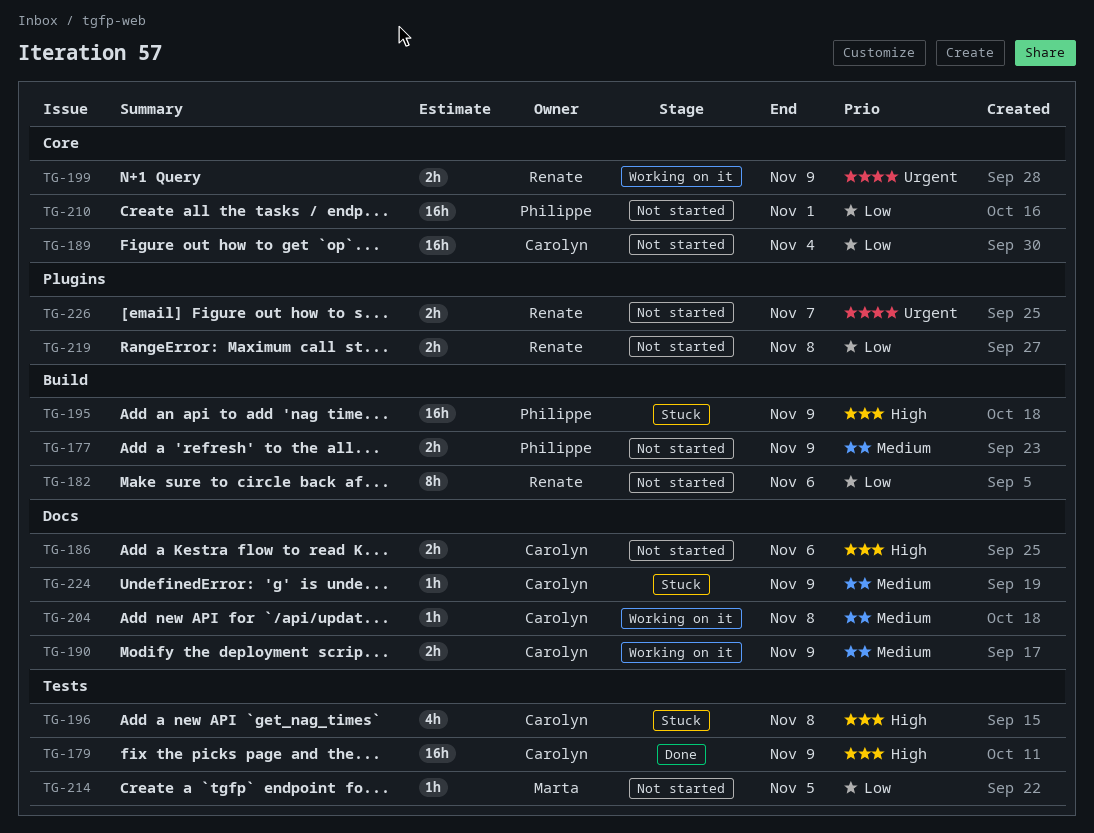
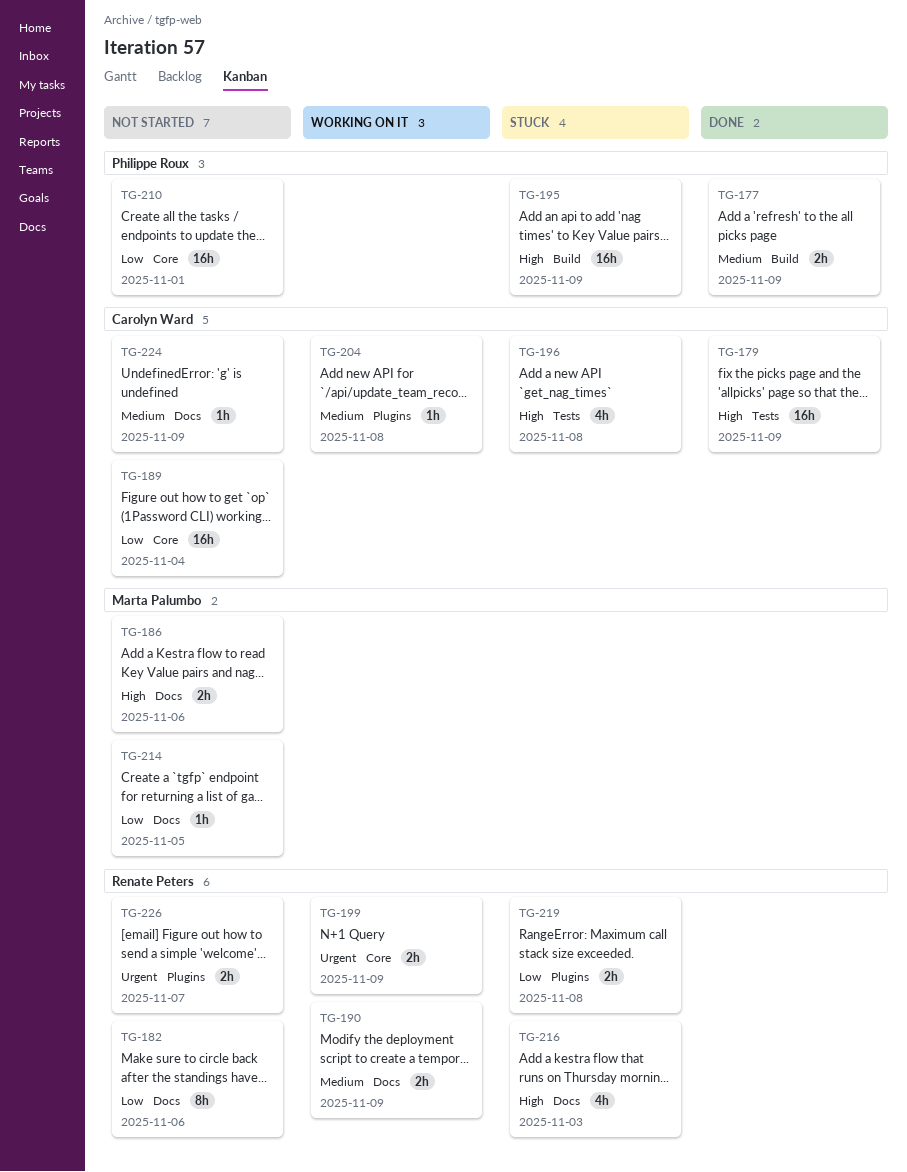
TG-177, status: Not started -> Done
TG-182, label: Build -> Docs
TG-186, owner: Carolyn Ward -> Marta Palumbo
TG-190, owner: Carolyn Ward -> Renate Peters
TG-204, label: Docs -> Plugins
TG-214, label: Tests -> Docs
TG-216: none -> present
TG-219, status: Not started -> Stuck
TG-224, status: Stuck -> Not started

